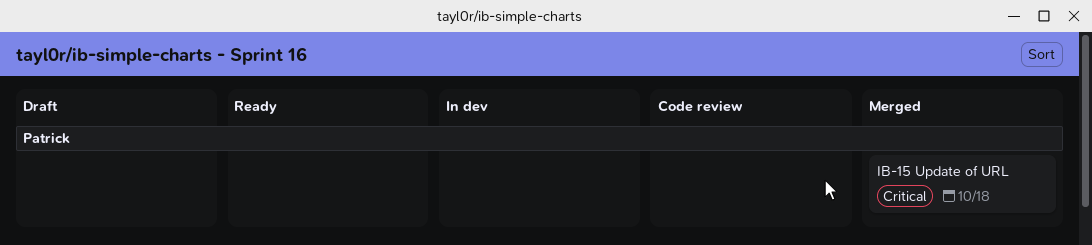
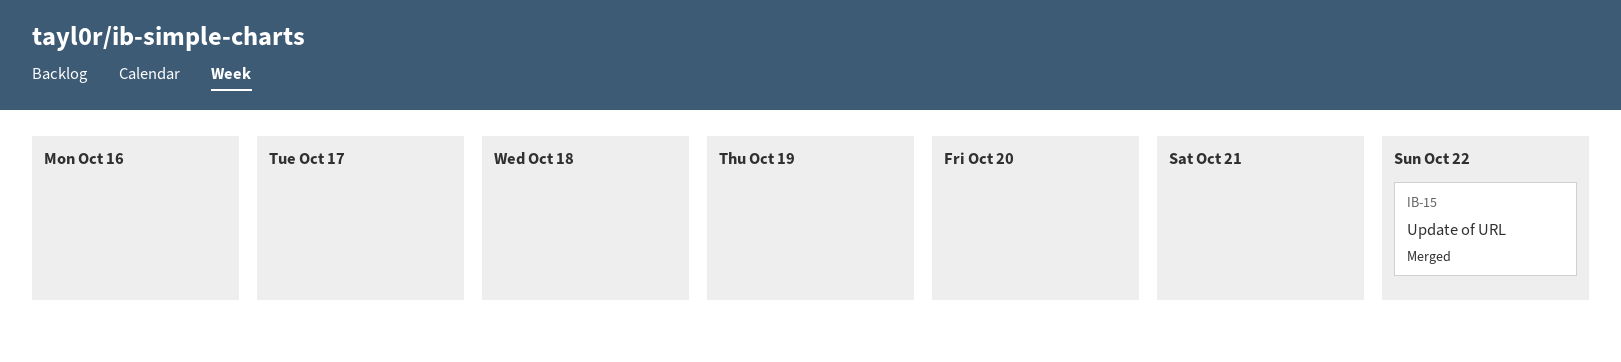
IB-15, due: Oct 18 -> Oct 22

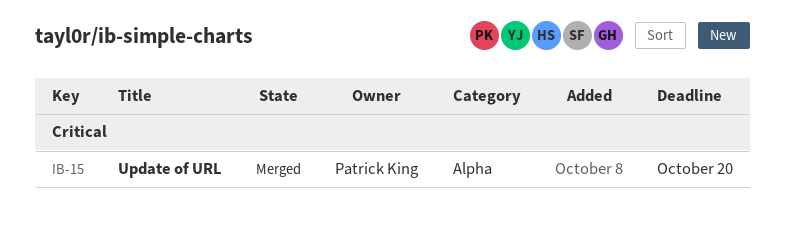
IB-15, due: Oct 22 -> Oct 20

